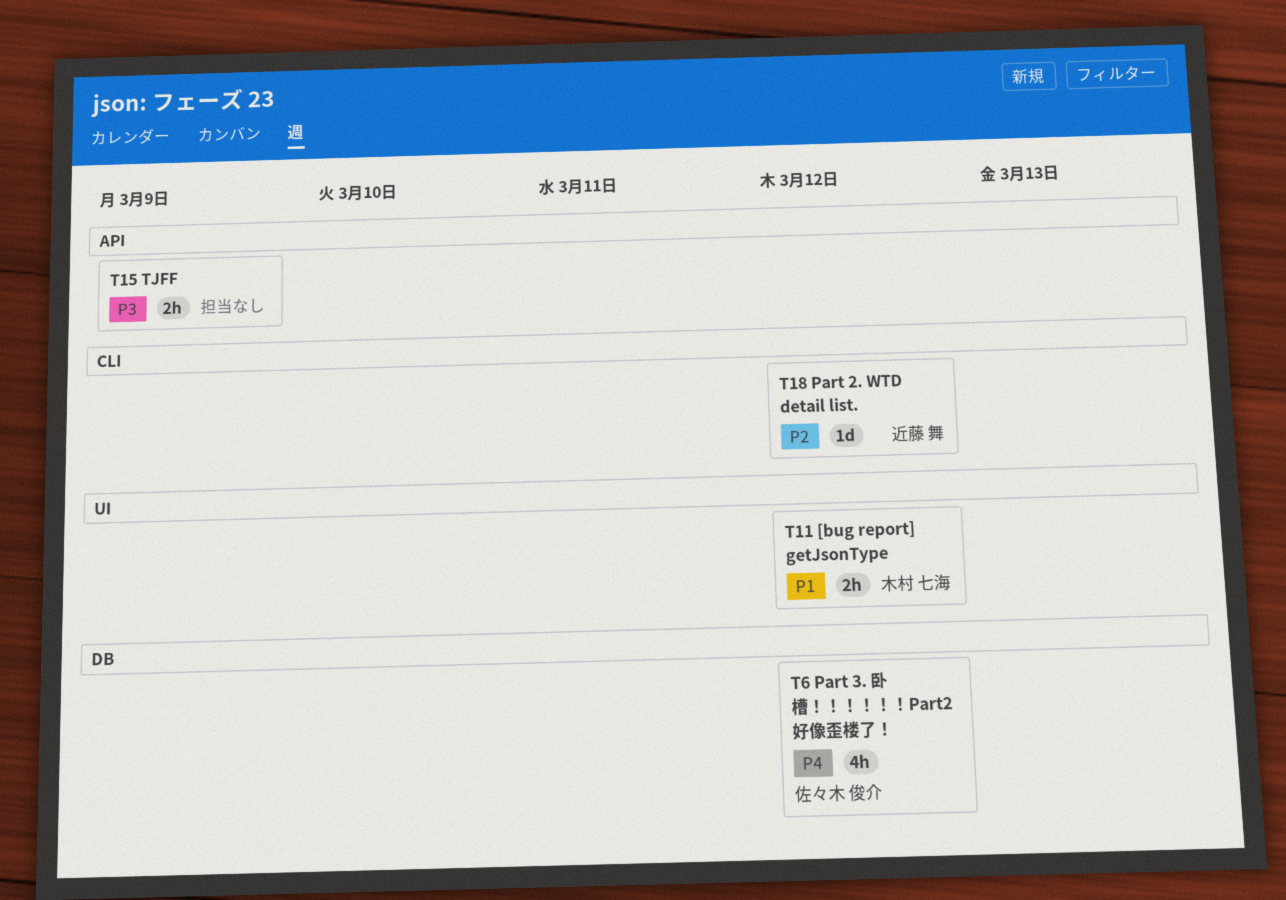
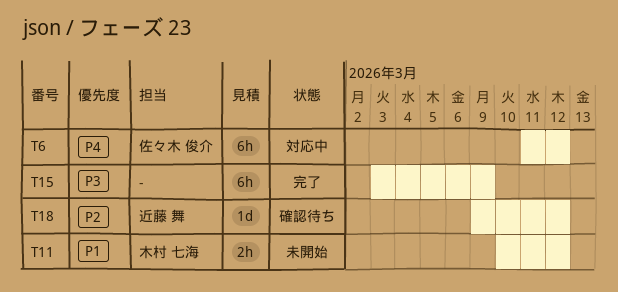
T6, estimate: 4h -> 6h
T15, estimate: 2h -> 6h

